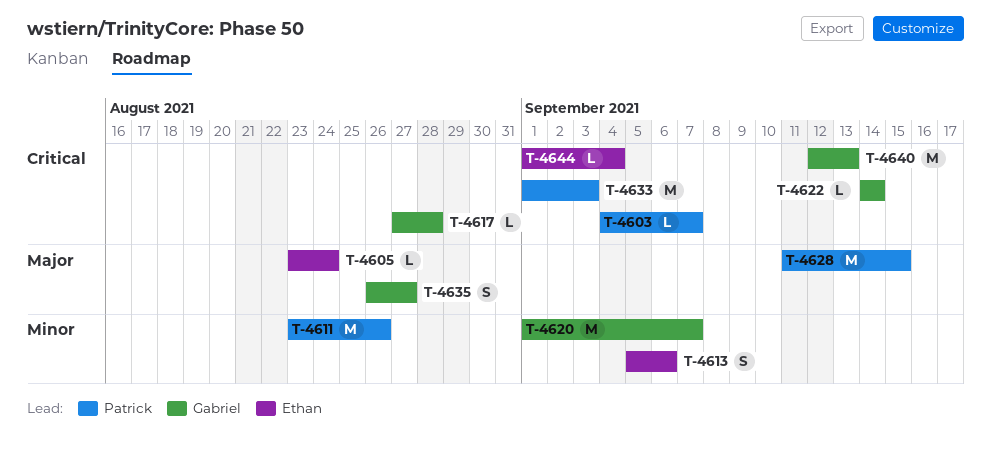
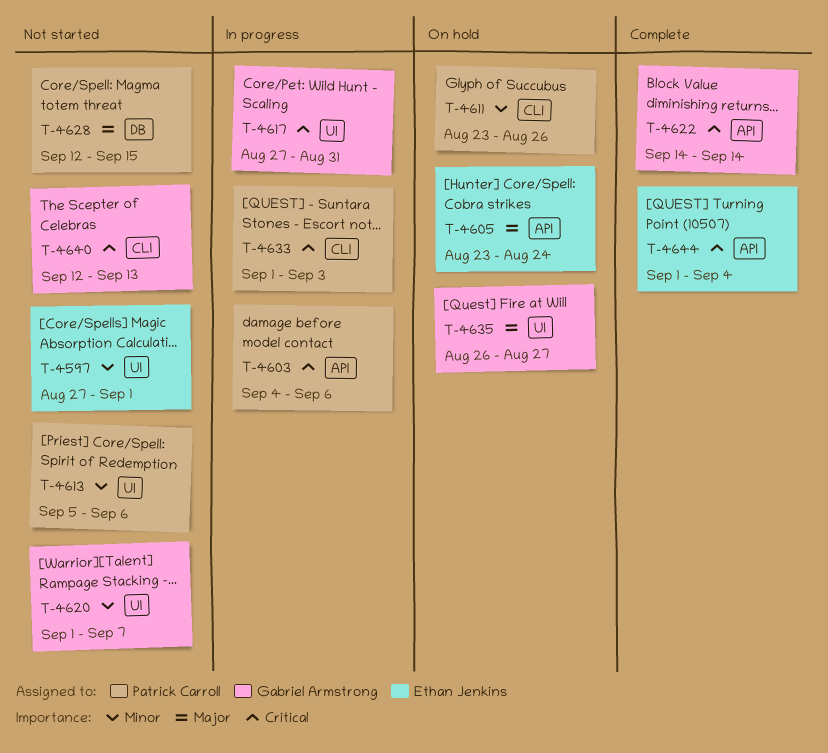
T-4597: none -> present
T-4603, due: Sep 7 -> Sep 6
T-4613, owner: Ethan Jenkins -> Patrick Carroll
T-4617, due: Aug 28 -> Aug 31
T-4628, start: Sep 11 -> Sep 12

